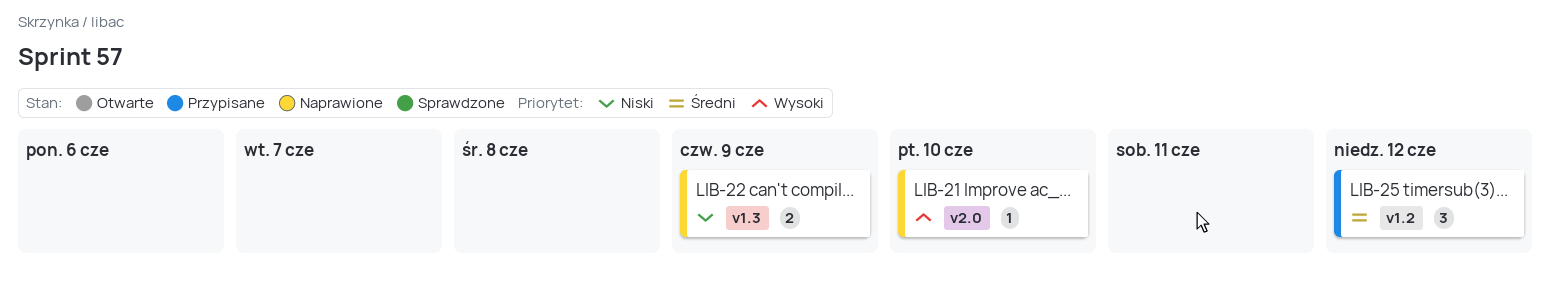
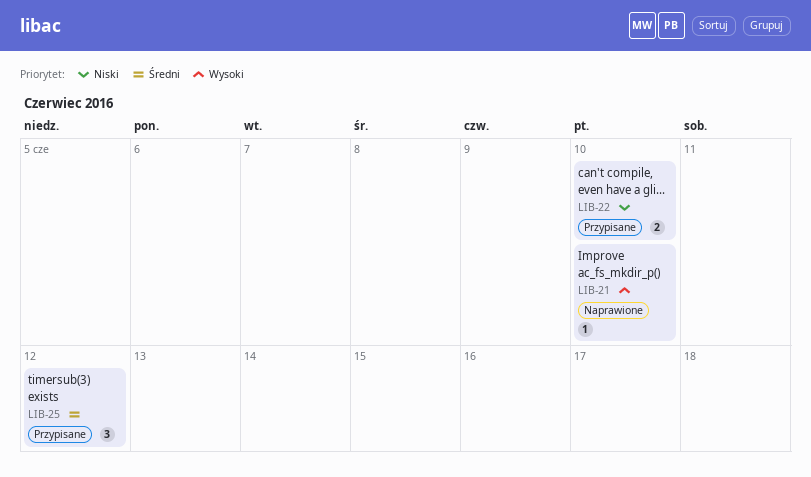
LIB-22, status: Naprawione -> Przypisane
LIB-22, due: Jun 9 -> Jun 10

